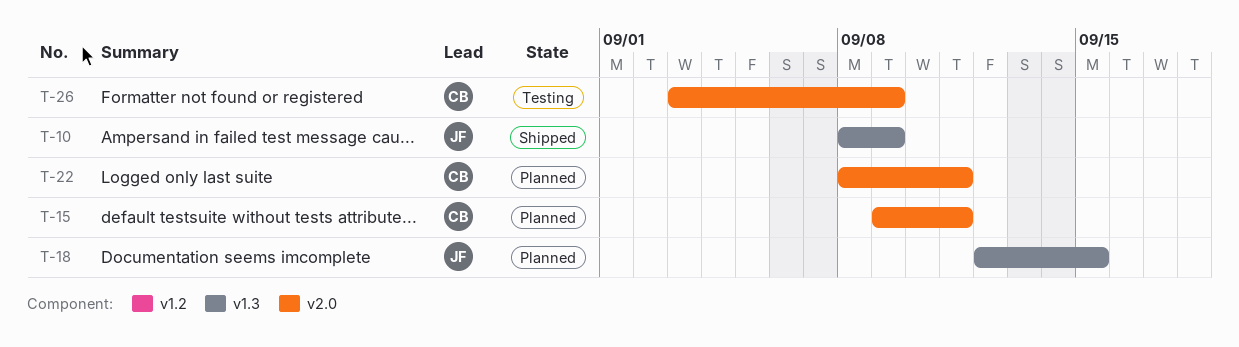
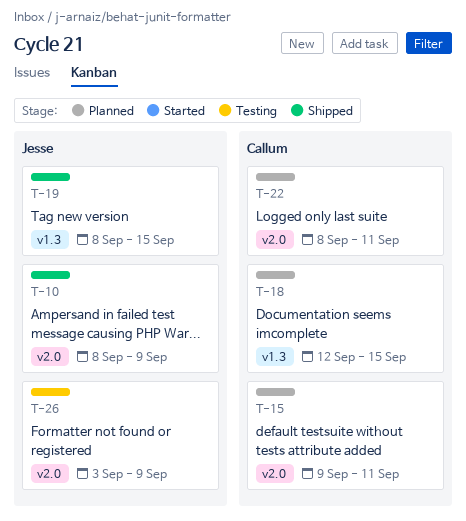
T-10, label: v1.3 -> v2.0
T-18, owner: Jesse -> Callum
T-19: none -> present
T-26, owner: Callum -> Jesse

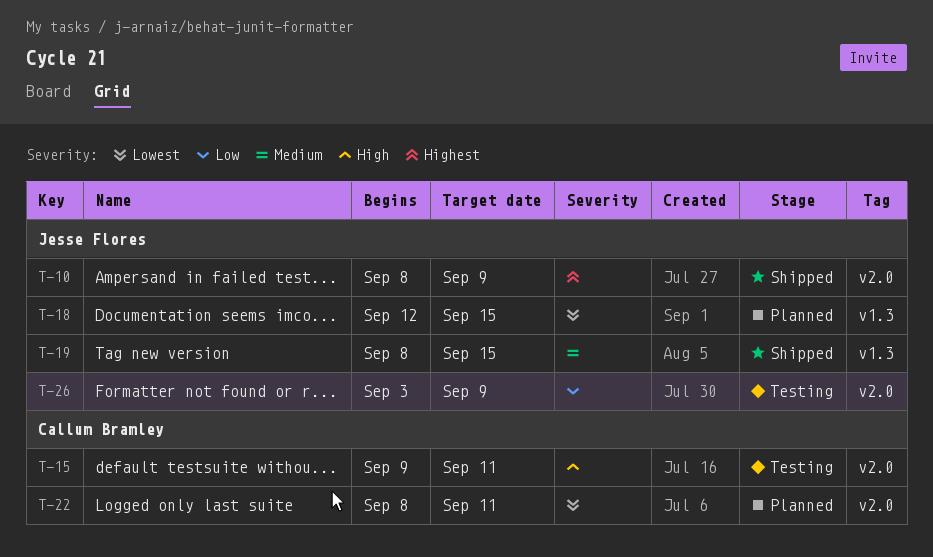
T-15, status: Planned -> Testing
T-18, owner: Callum Bramley -> Jesse Flores

